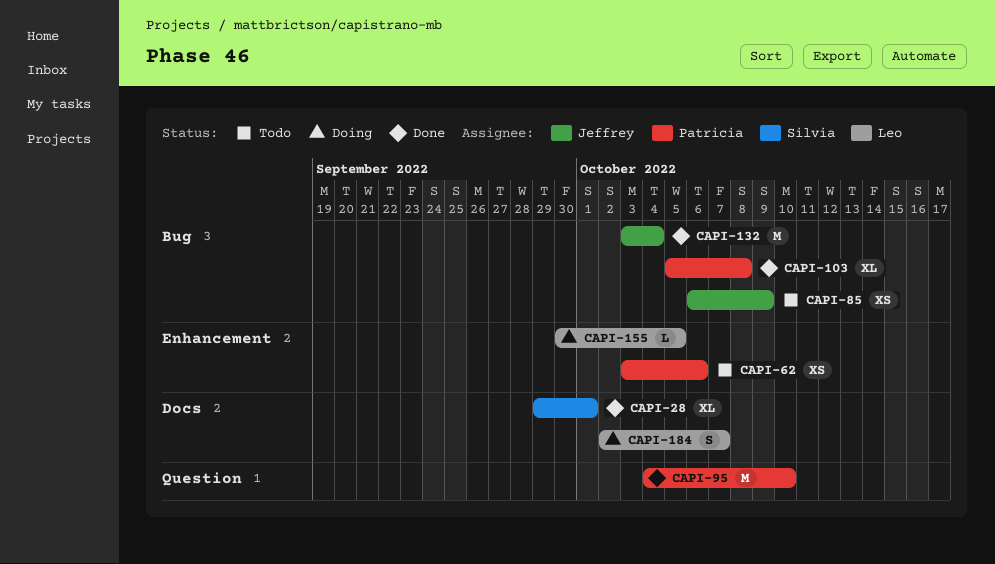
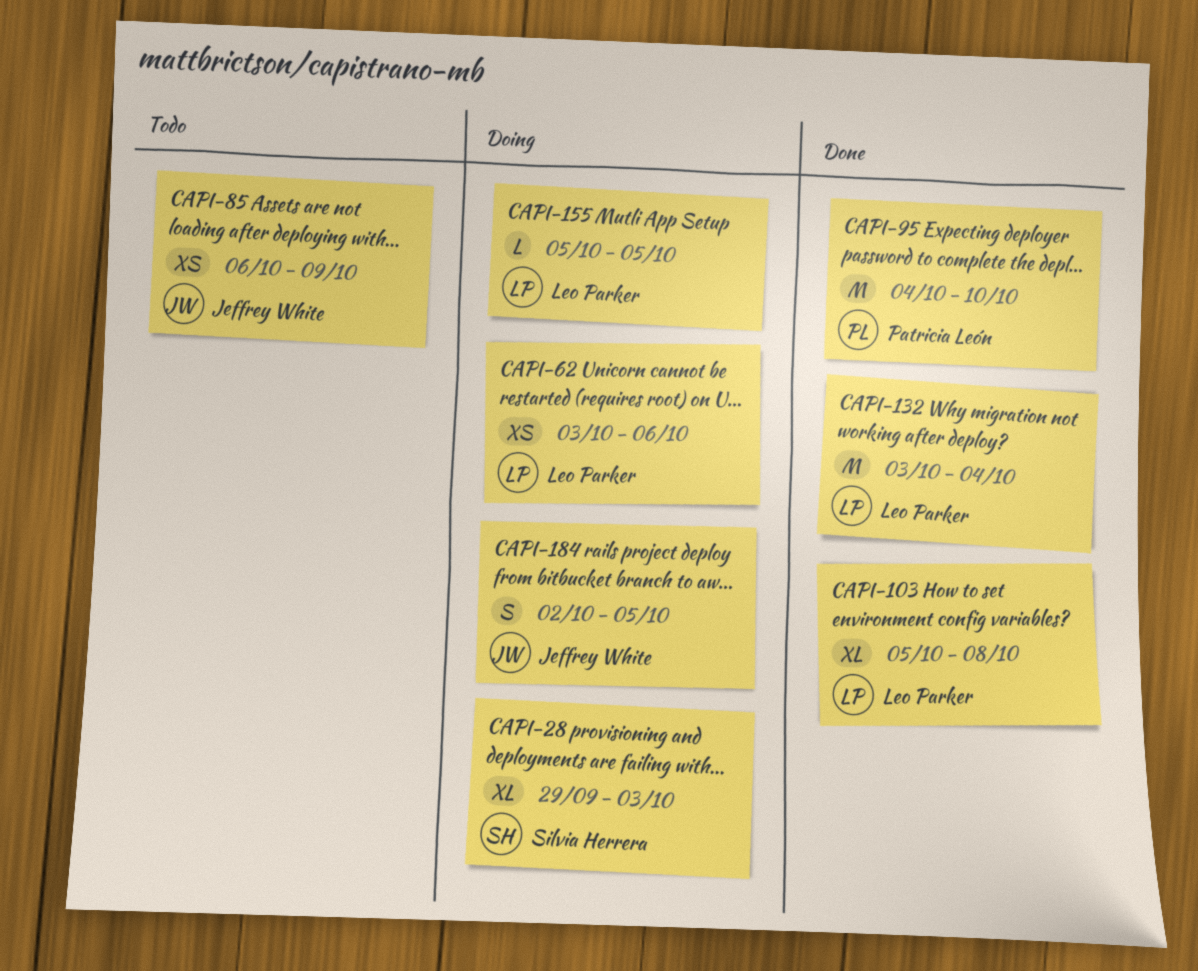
CAPI-28, status: Done -> Doing
CAPI-28, due: Oct 1 -> Oct 3
CAPI-62, status: Todo -> Doing
CAPI-62, owner: Patricia León -> Leo Parker
CAPI-103, owner: Patricia León -> Leo Parker
CAPI-132, owner: Jeffrey White -> Leo Parker
CAPI-155, start: Sep 30 -> Oct 5
CAPI-184, owner: Leo Parker -> Jeffrey White
CAPI-184, due: Oct 7 -> Oct 5

